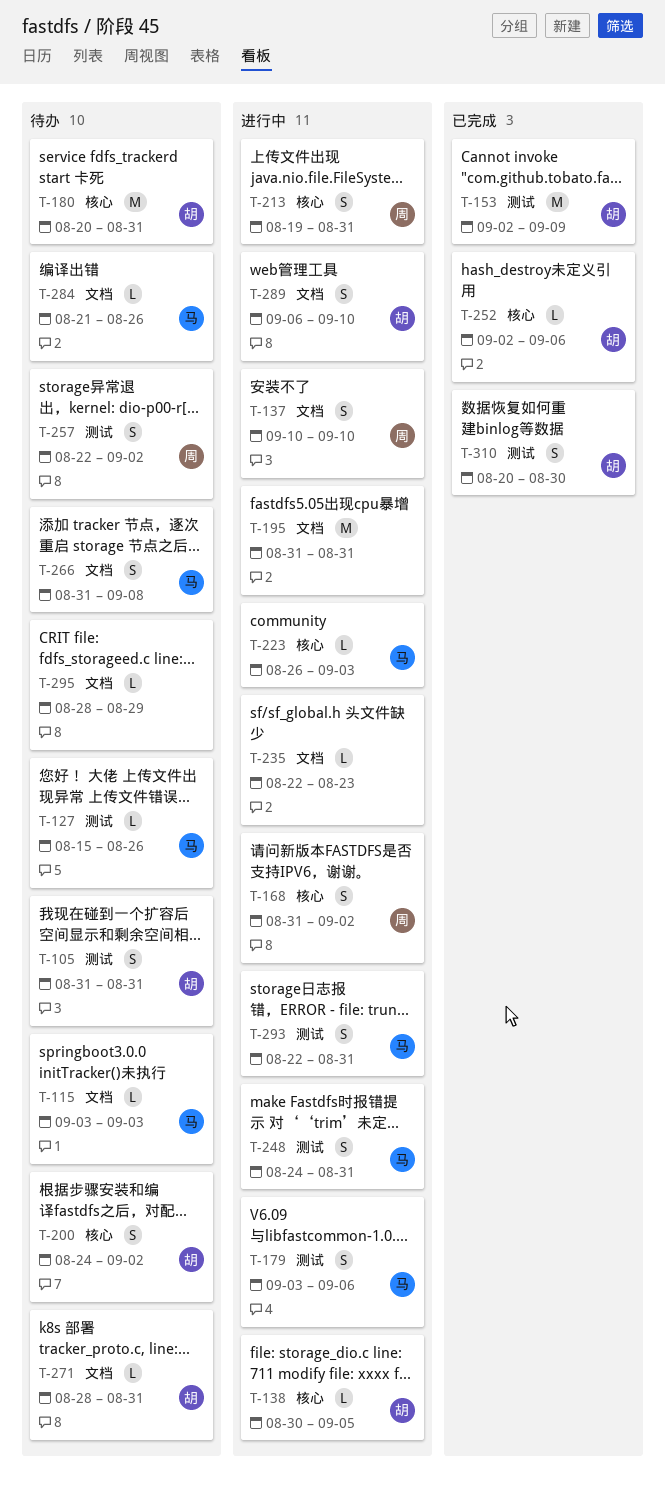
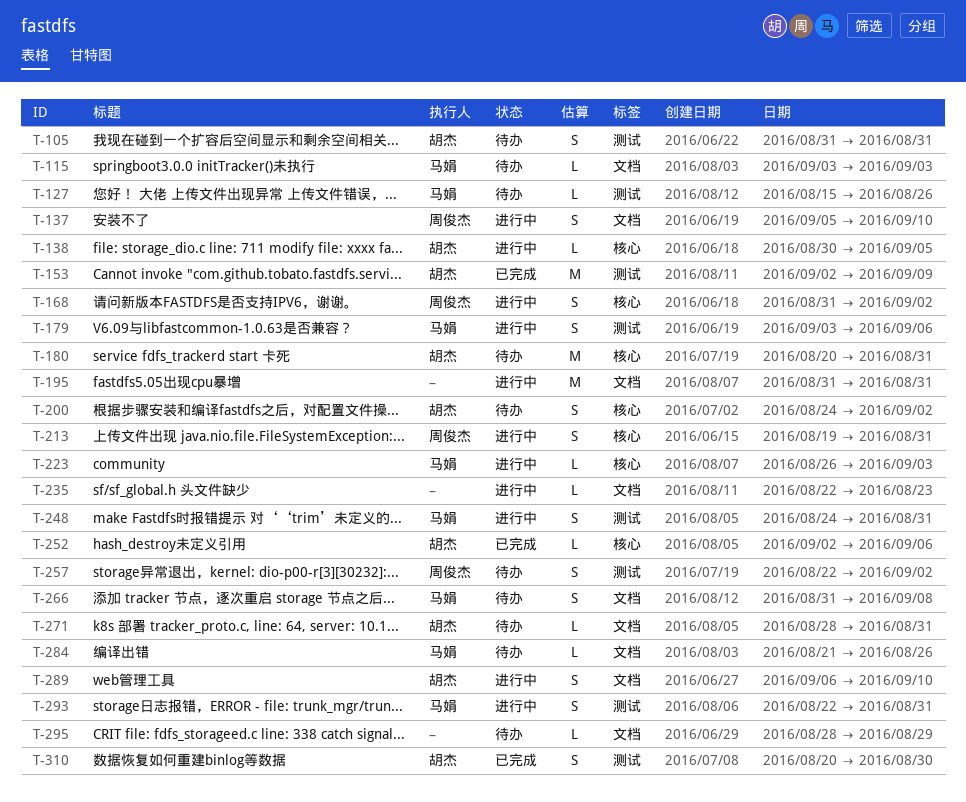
T-137, start: Sep 10 -> Sep 5

